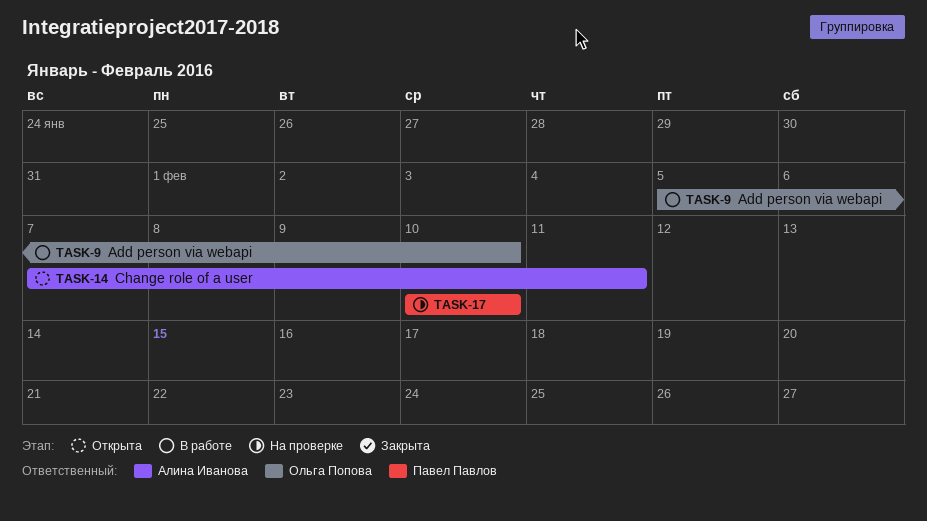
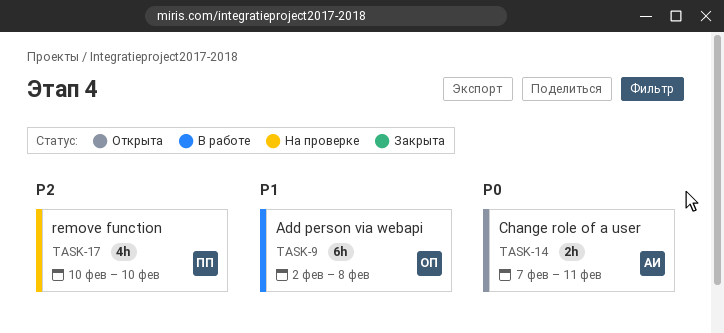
TASK-9, start: Feb 5 -> Feb 2
TASK-9, due: Feb 10 -> Feb 8

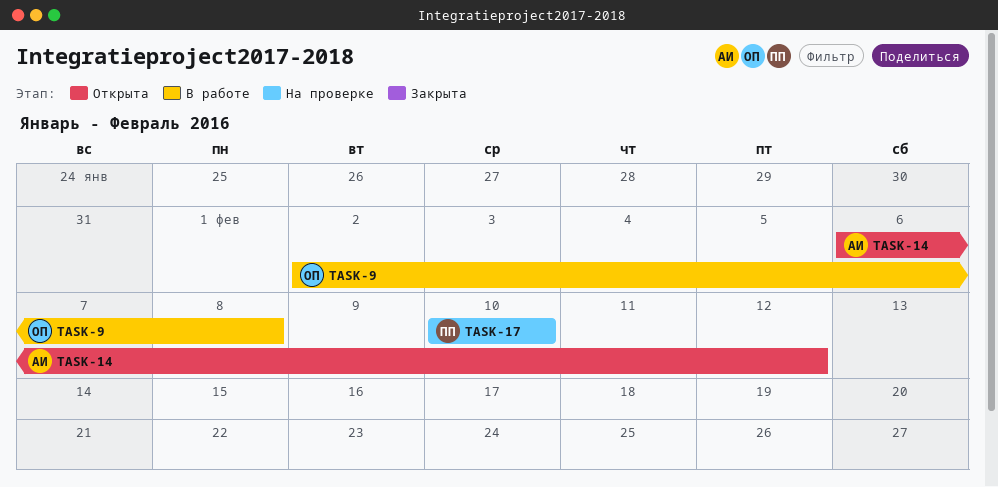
TASK-14, start: Feb 7 -> Feb 6
TASK-14, due: Feb 11 -> Feb 12

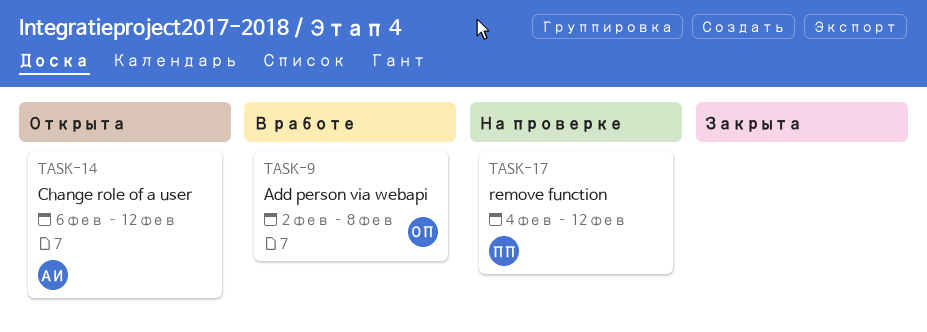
TASK-17, start: Feb 10 -> Feb 4
TASK-17, due: Feb 10 -> Feb 12

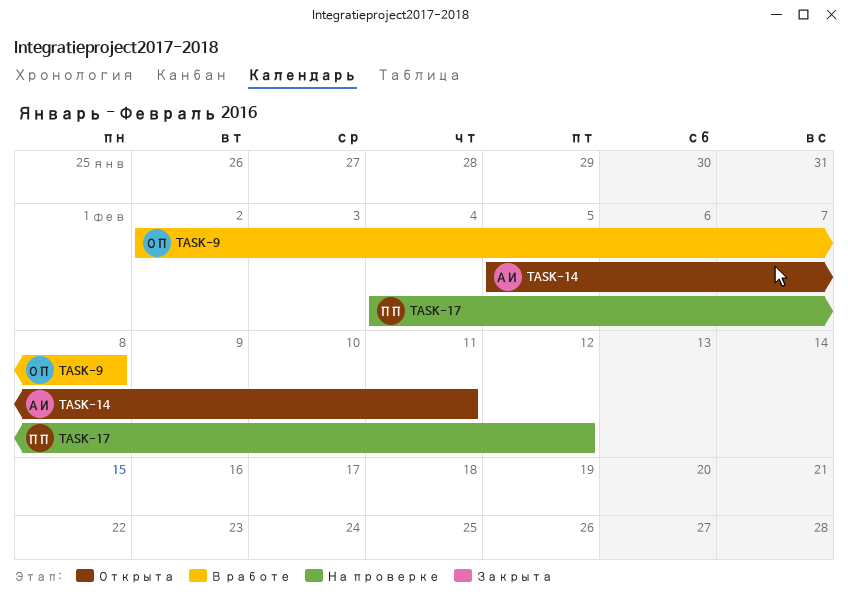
TASK-14, start: Feb 6 -> Feb 5
TASK-14, due: Feb 12 -> Feb 11

